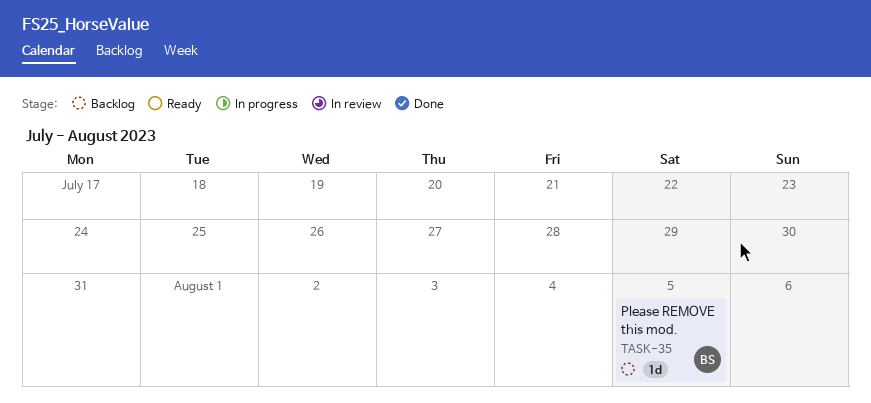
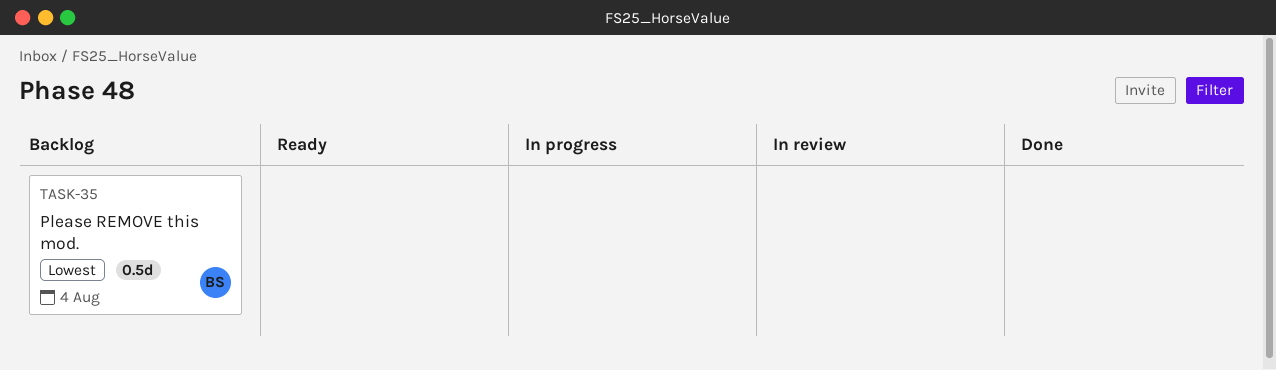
TASK-35, estimate: 1d -> 0.5d
TASK-35, due: Aug 5 -> Aug 4

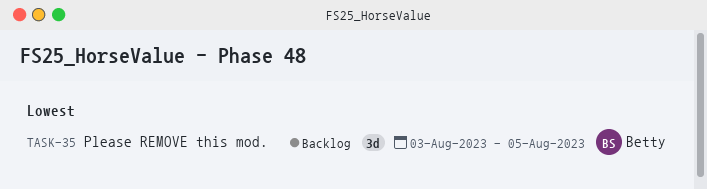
TASK-35, estimate: 0.5d -> 3d
TASK-35, due: Aug 4 -> Aug 5

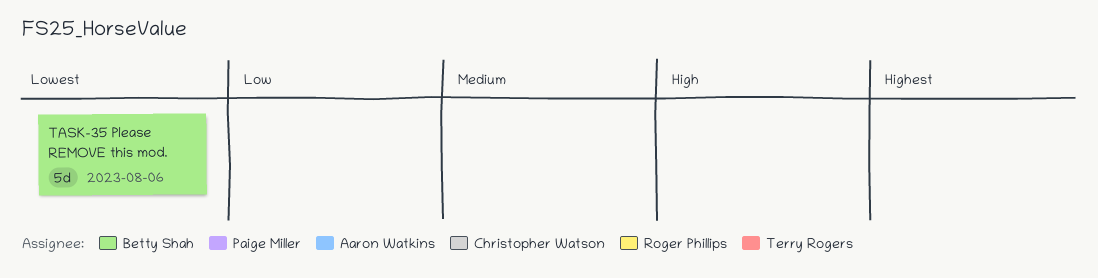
TASK-35, estimate: 3d -> 5d
TASK-35, due: Aug 5 -> Aug 6

